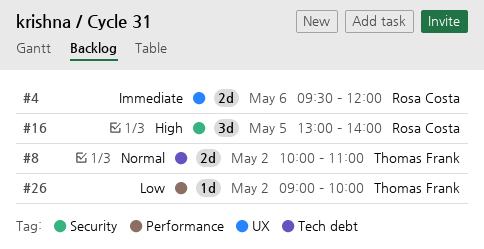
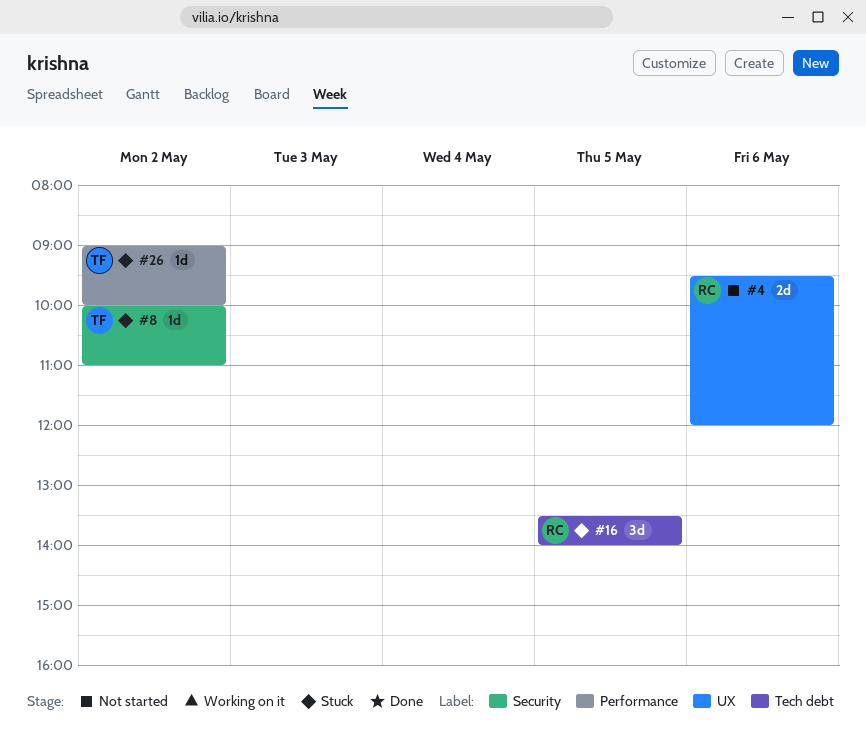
#8, label: Tech debt -> Security
#8, estimate: 2d -> 1d
#16, label: Security -> Tech debt
#16, begins: 13:00 -> 13:30

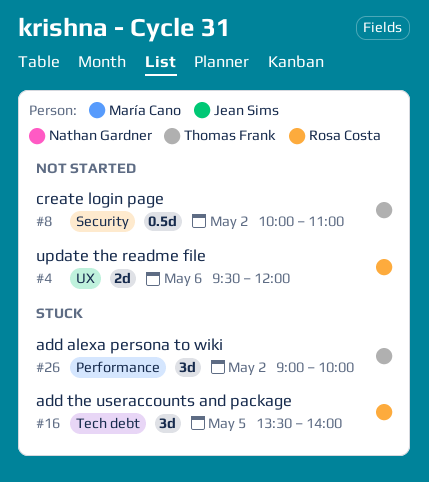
#8, status: Stuck -> Not started
#8, estimate: 1d -> 0.5d
#26, estimate: 1d -> 3d

